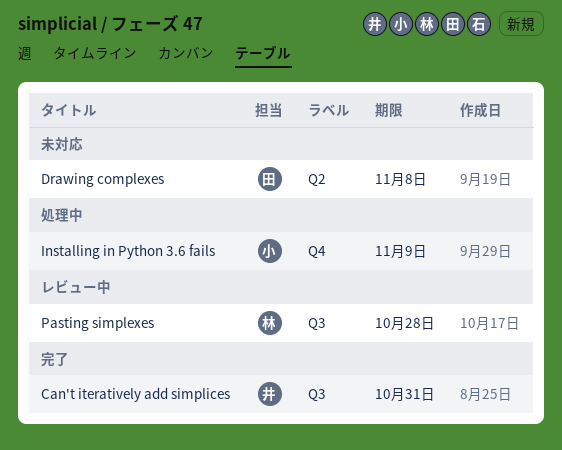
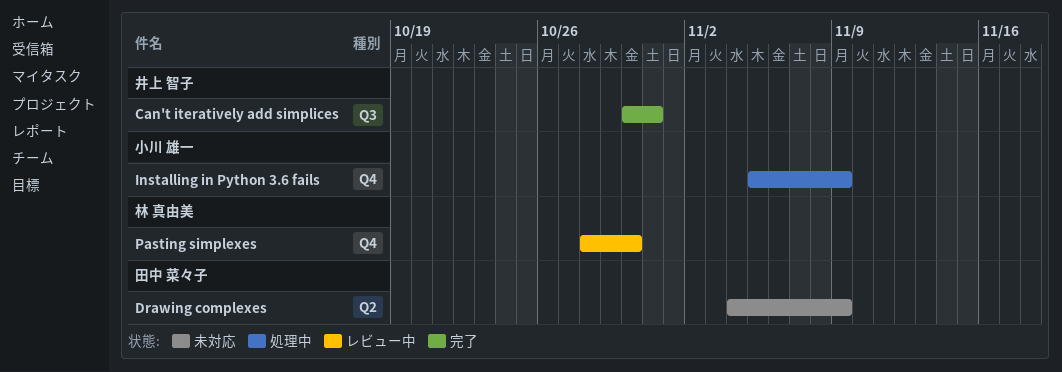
Drawing complexes, due: Nov 8 -> Nov 9
Pasting simplexes, label: Q3 -> Q4
Pasting simplexes, due: Oct 28 -> Oct 30

